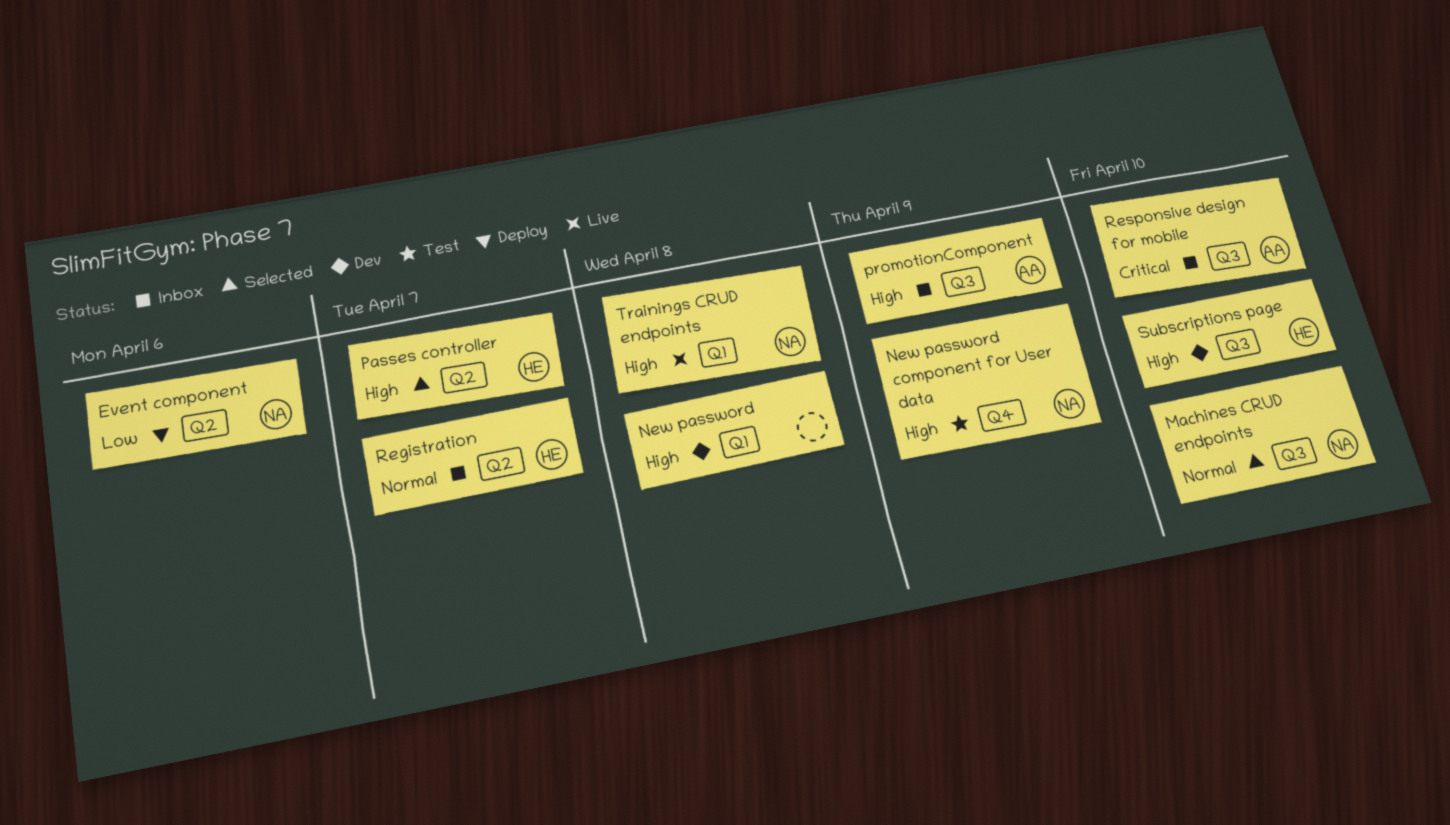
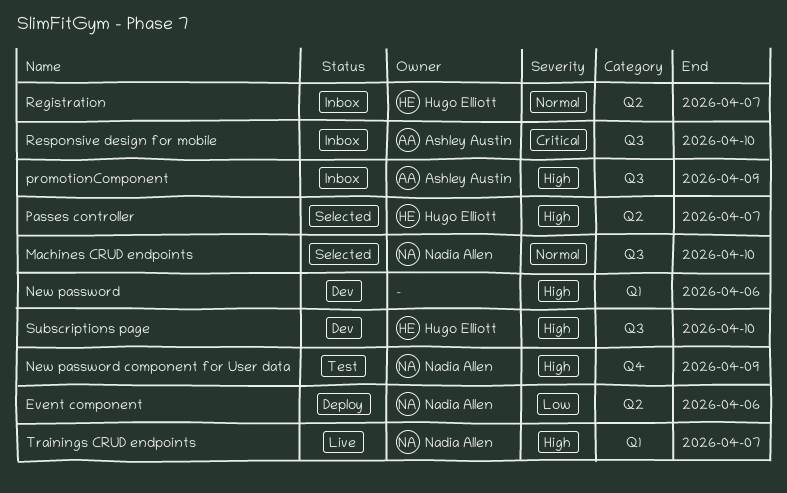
New password, due: Apr 8 -> Apr 6
Trainings CRUD endpoints, due: Apr 8 -> Apr 7

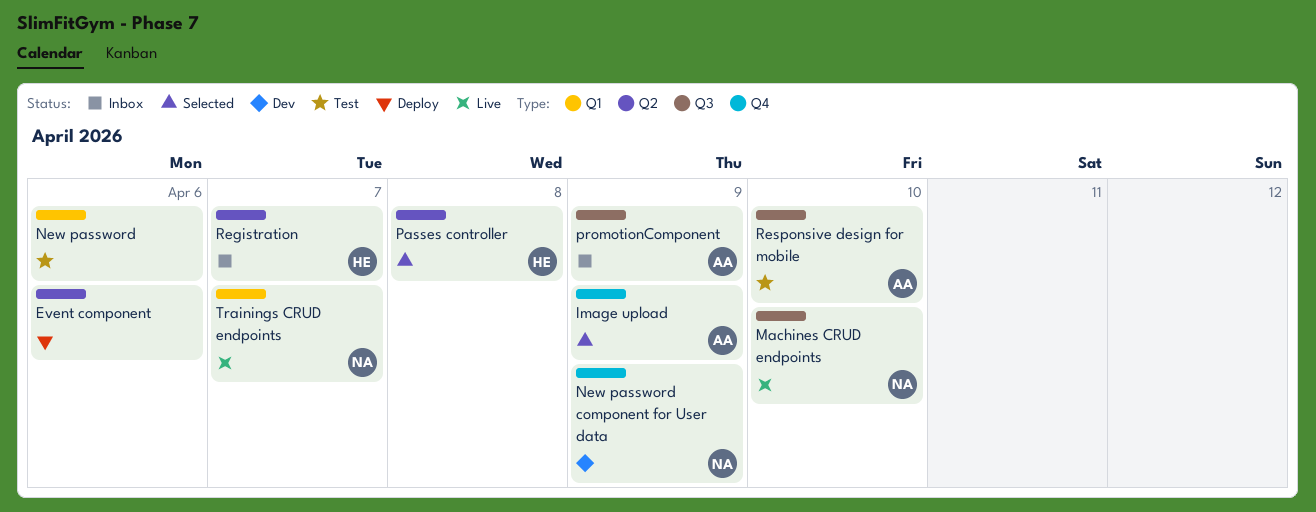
Event component, owner: Nadia Allen -> none
Image upload: none -> present
Machines CRUD endpoints, status: Selected -> Live
New password, status: Dev -> Test
New password component for User data, status: Test -> Dev
Passes controller, due: Apr 7 -> Apr 8
Responsive design for mobile, status: Inbox -> Test
Subscriptions page: present -> none

